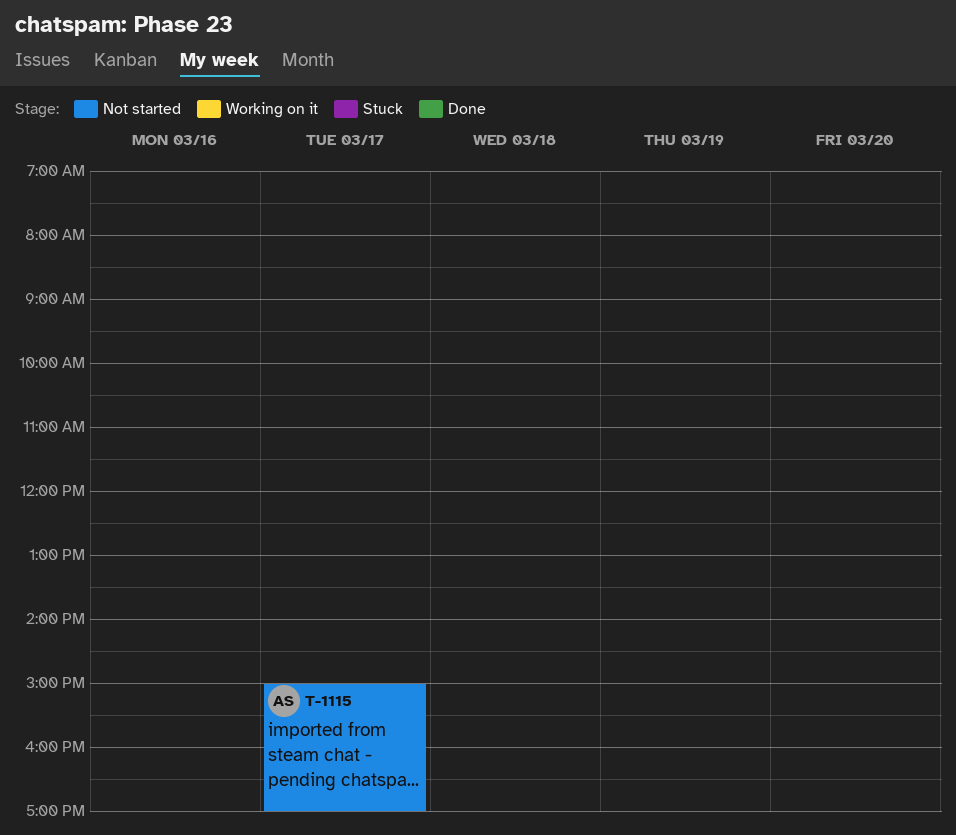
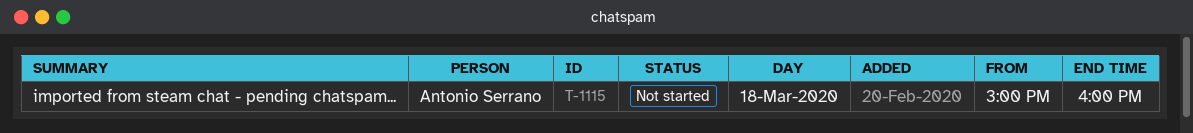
T-1115, day: Mar 17 -> Mar 18
T-1115, ends: 17:00 -> 16:00

